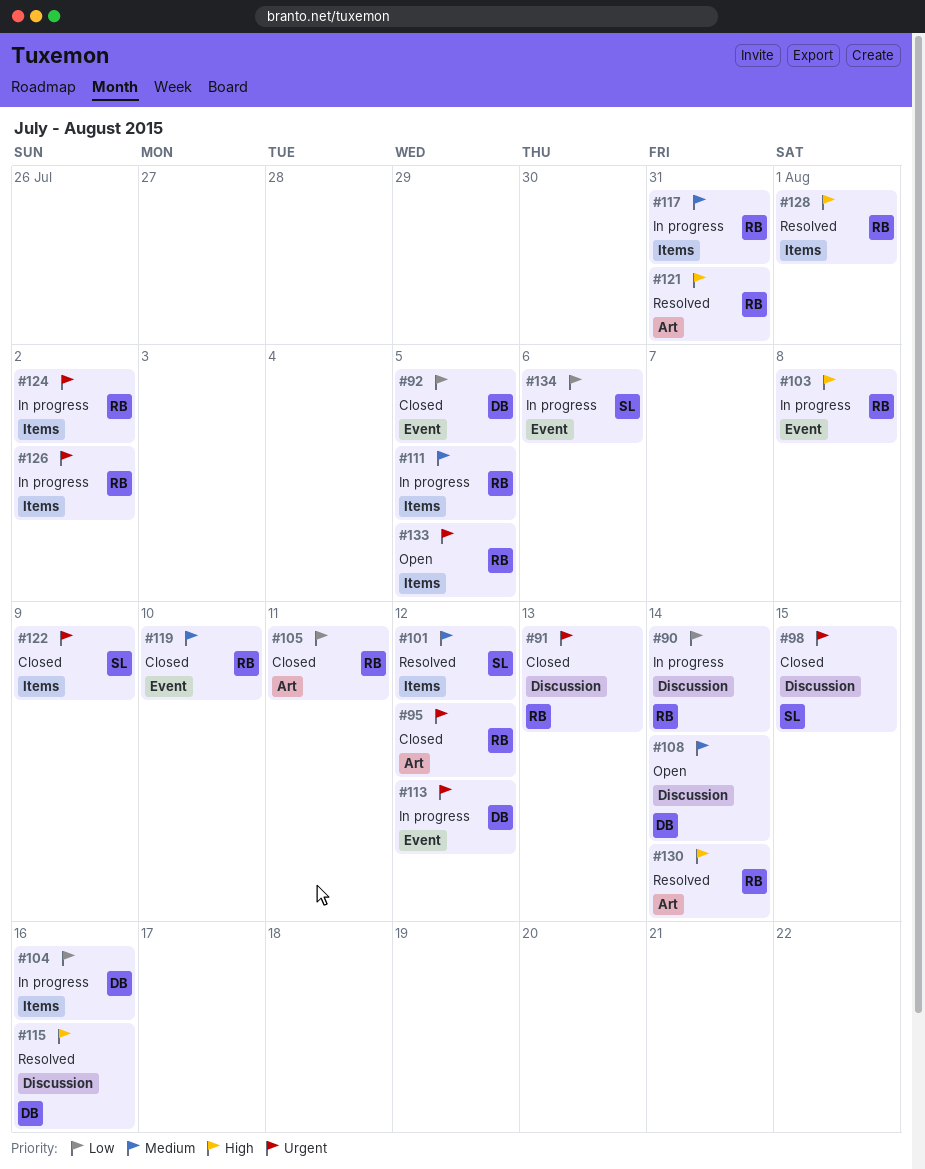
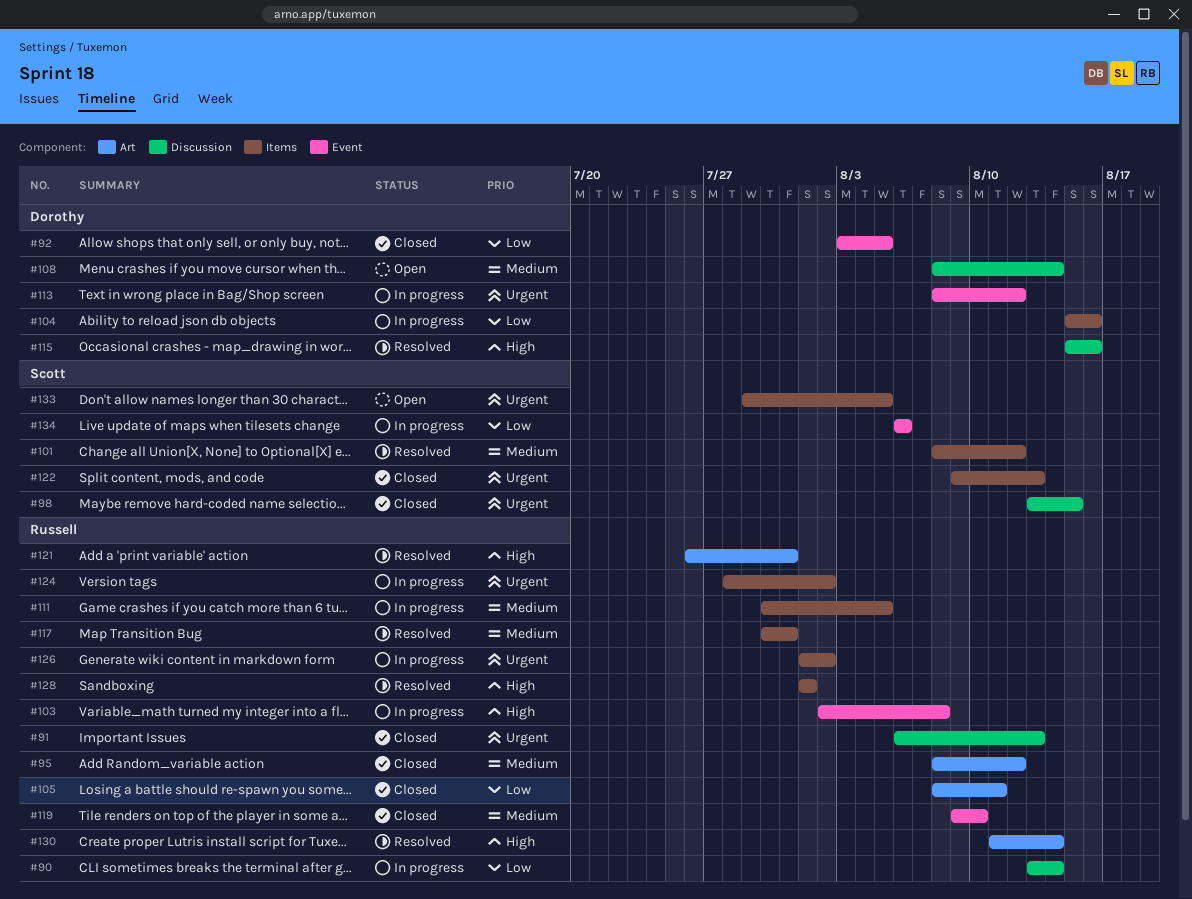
#95, priority: Urgent -> Medium
#117, status: In progress -> Resolved
#122, due: Aug 9 -> Aug 13
#133, owner: Russell -> Scott

